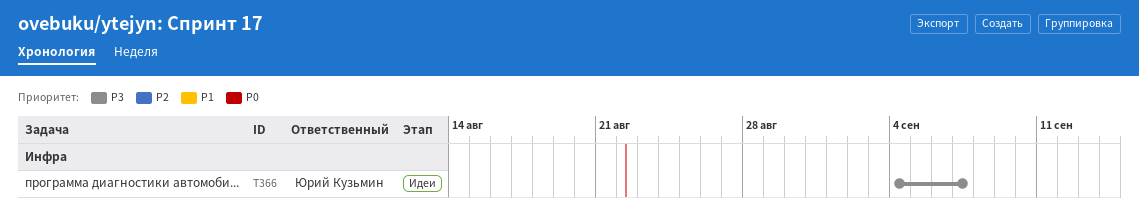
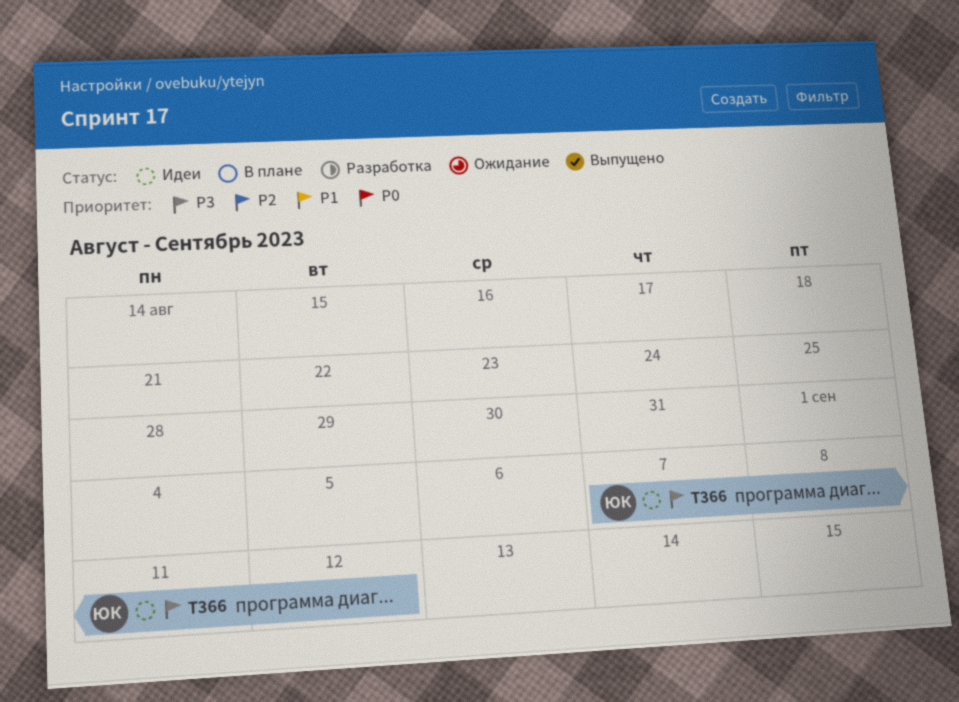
T366, start: Sep 4 -> Sep 7
T366, due: Sep 7 -> Sep 12

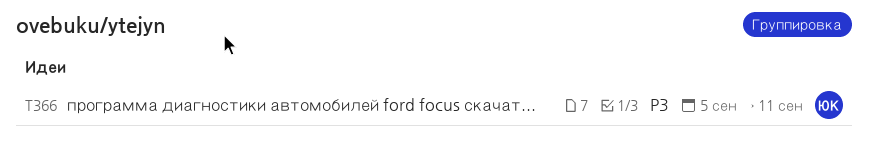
T366, start: Sep 7 -> Sep 5
T366, due: Sep 12 -> Sep 11

